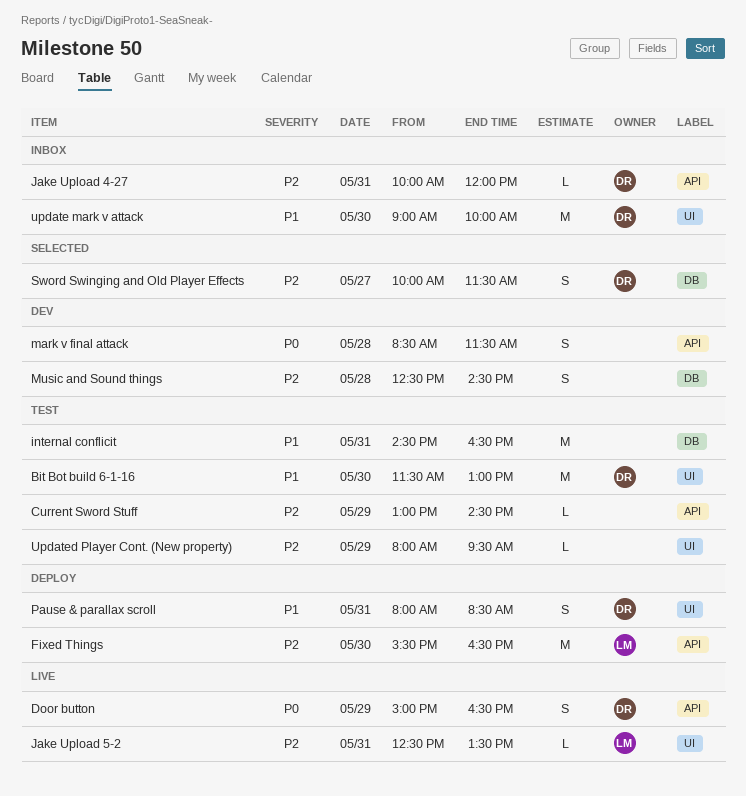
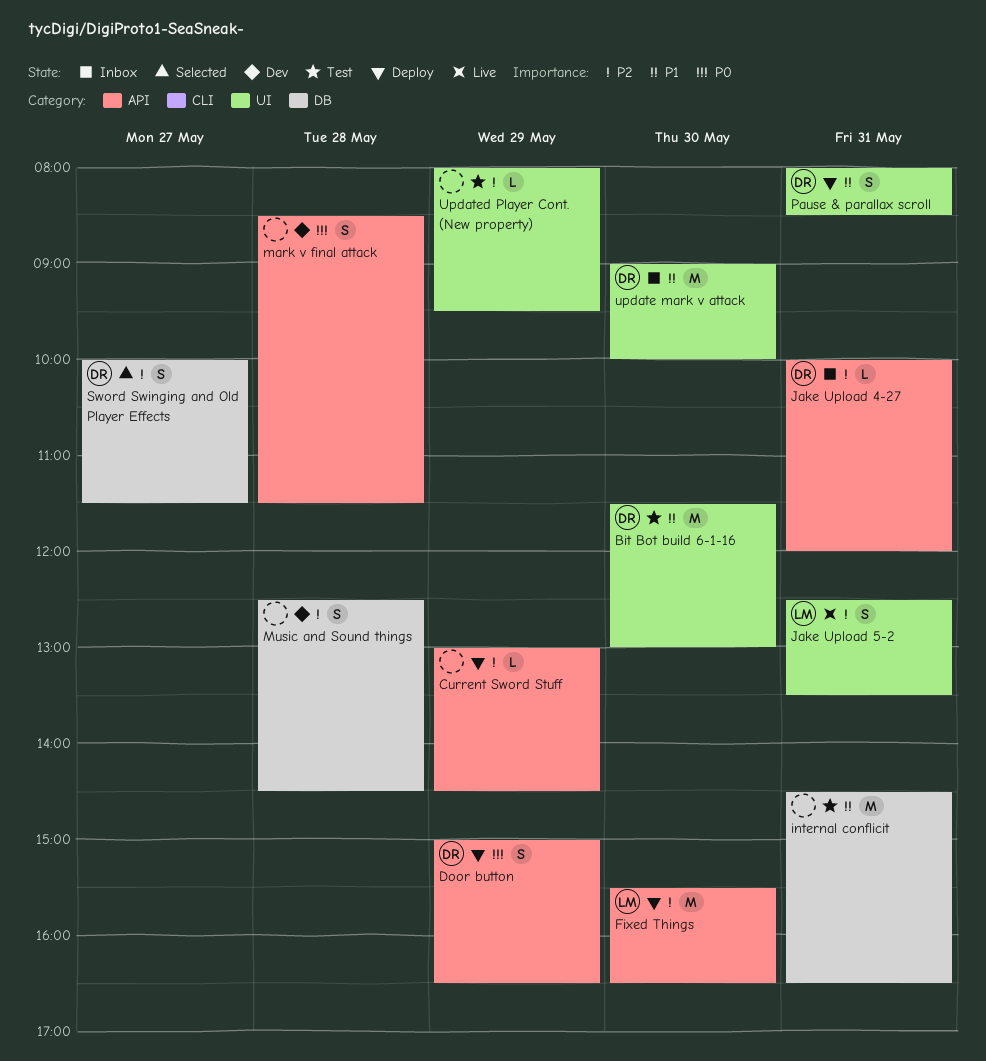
Current Sword Stuff, status: Test -> Deploy
Door button, status: Live -> Deploy
Jake Upload 5-2, estimate: L -> S

